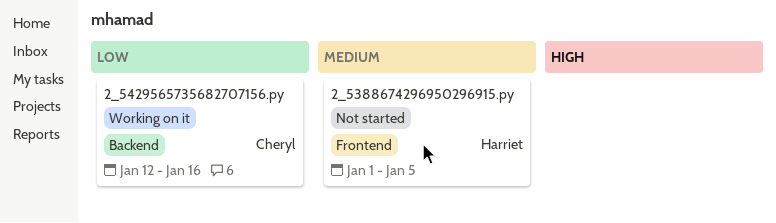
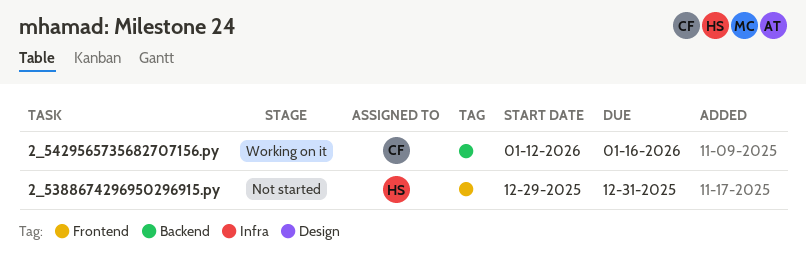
2_5388674296950296915.py, start: Jan 1 -> Dec 29
2_5388674296950296915.py, due: Jan 5 -> Dec 31

